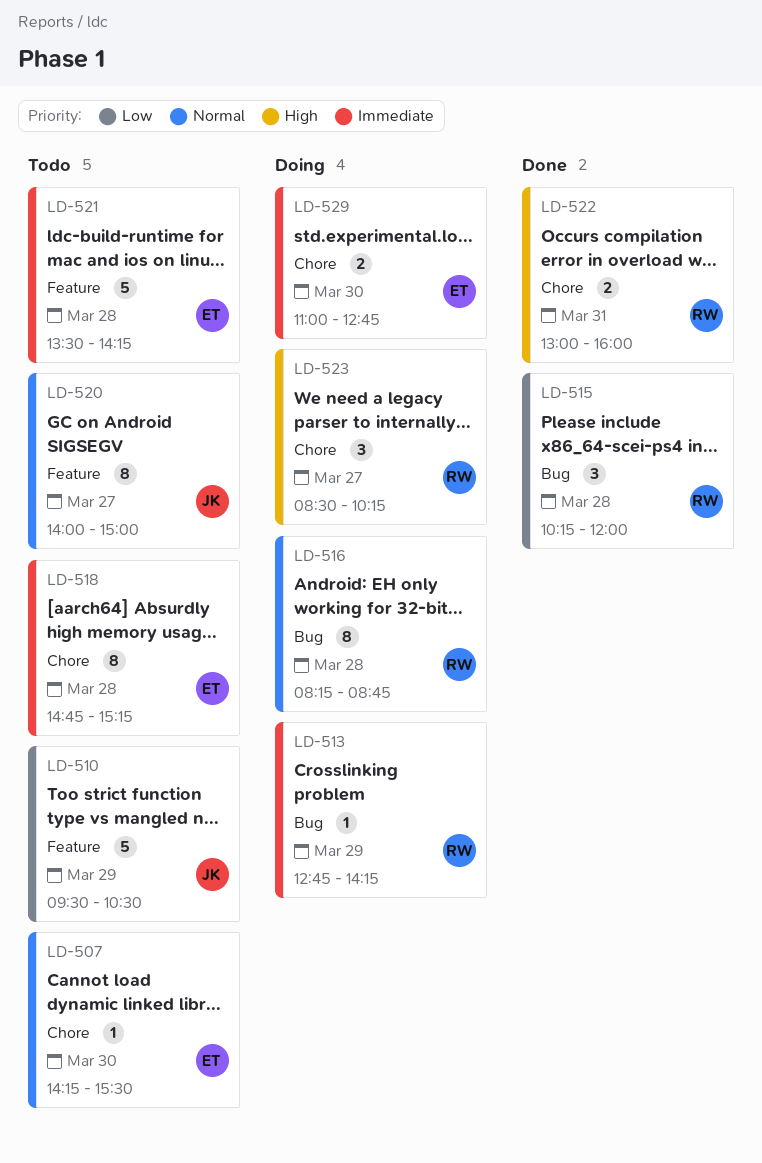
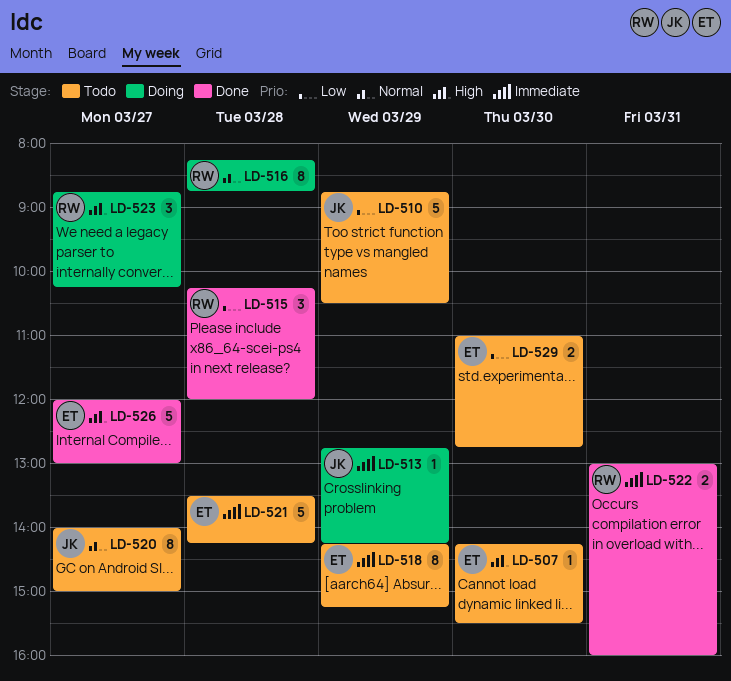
LD-507, priority: Normal -> High
LD-510, begins: 09:30 -> 08:45
LD-513, owner: RW -> JK
LD-518, day: Mar 28 -> Mar 29
LD-518, begins: 14:45 -> 14:15
LD-522, priority: High -> Immediate
LD-523, begins: 08:30 -> 08:45
LD-526: none -> present
LD-529, status: Doing -> Todo
LD-529, priority: Immediate -> Low

